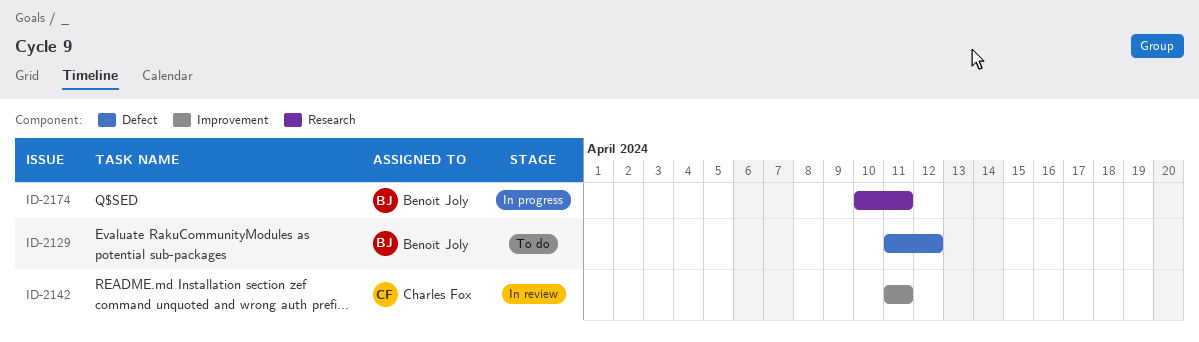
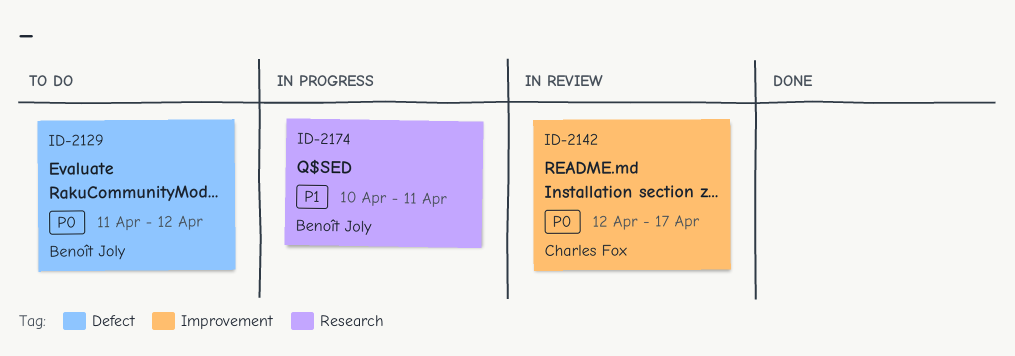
ID-2142, start: Apr 11 -> Apr 12
ID-2142, due: Apr 11 -> Apr 17

